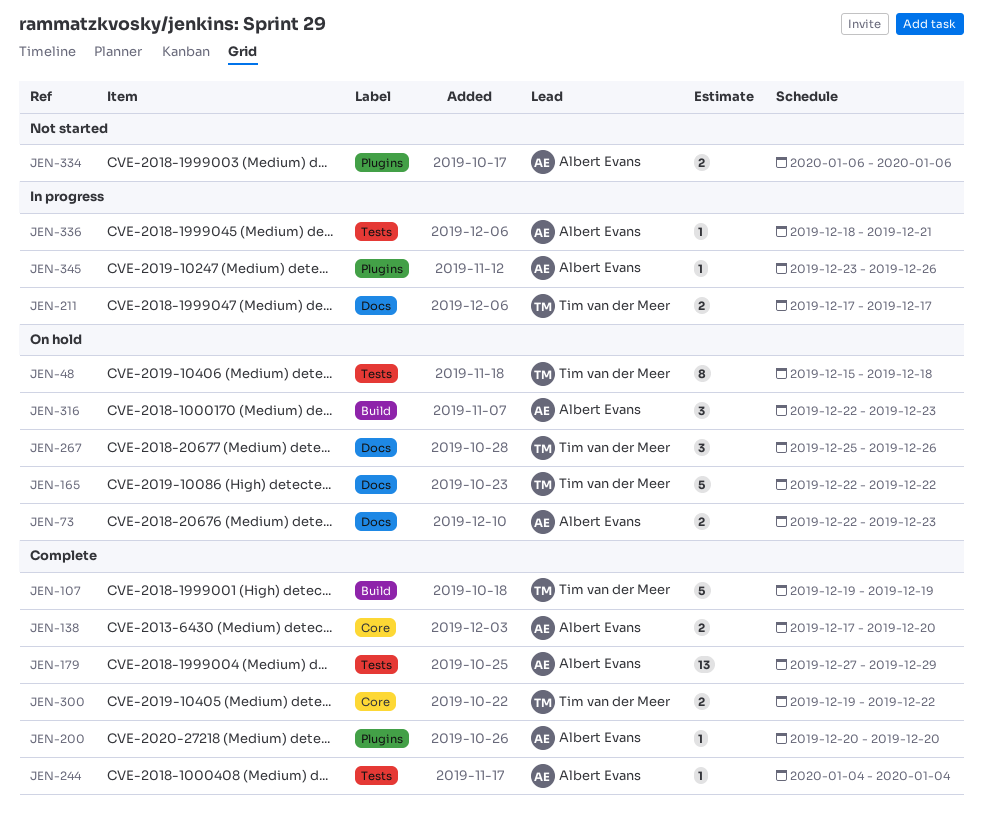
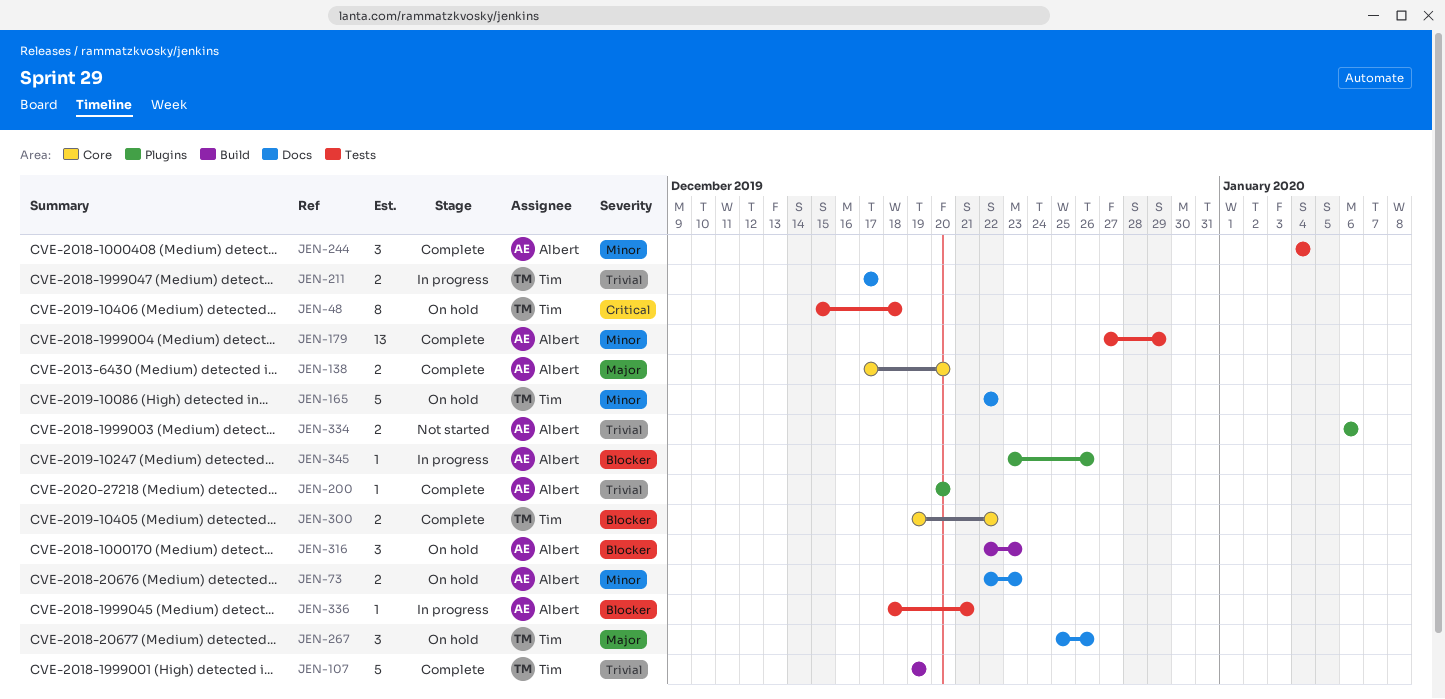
JEN-244, estimate: 1 -> 3

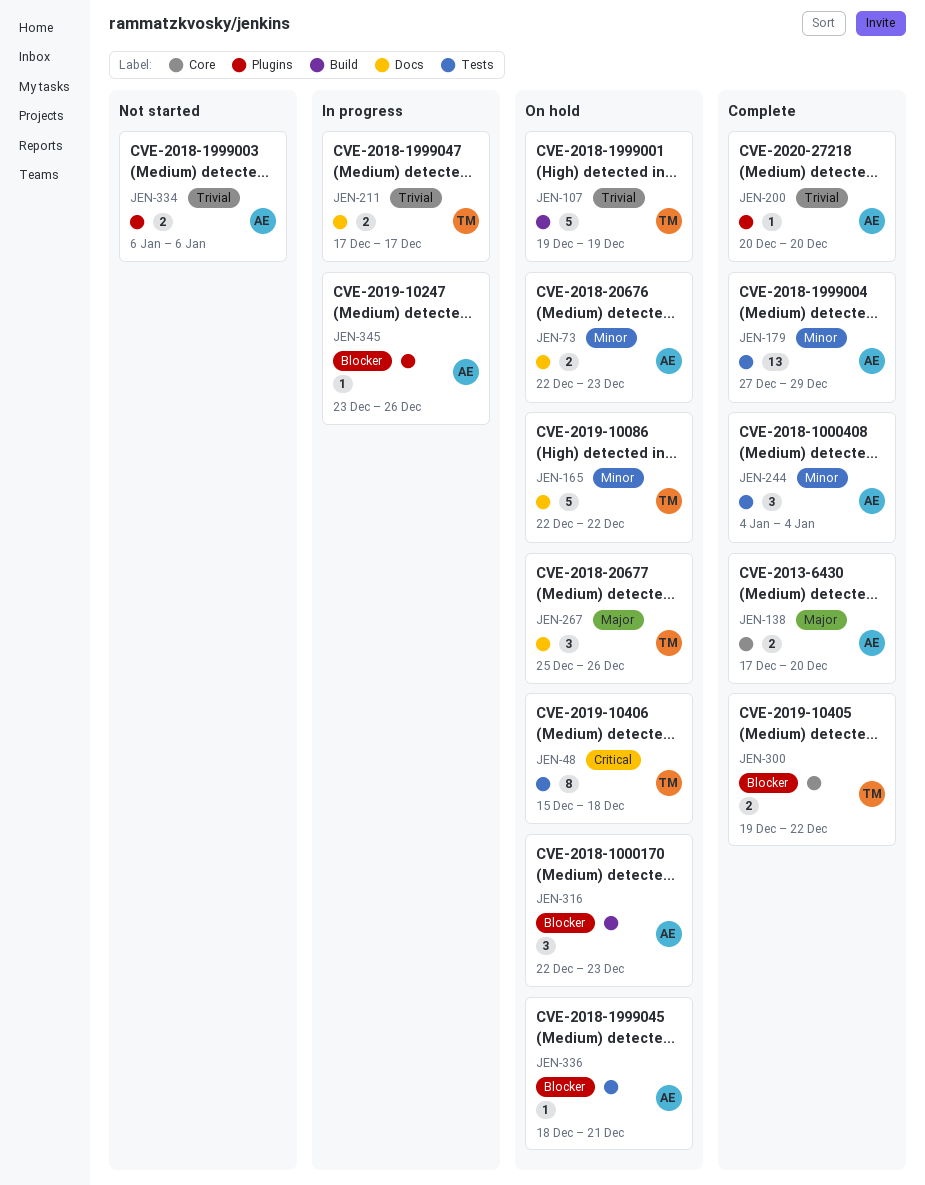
JEN-107, status: Complete -> On hold
JEN-336, status: In progress -> On hold

